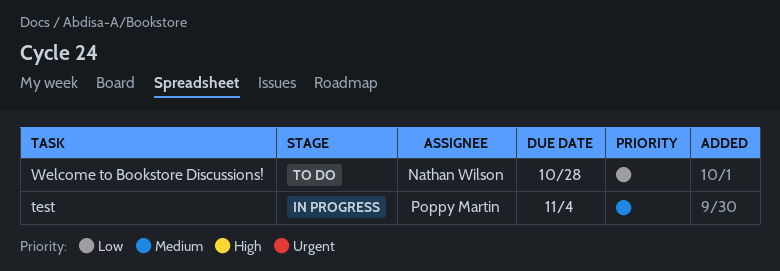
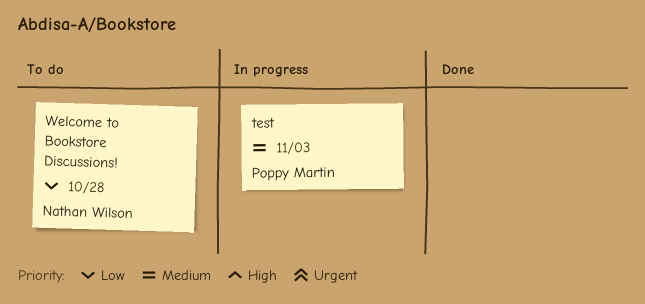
test, due: Nov 4 -> Nov 3

